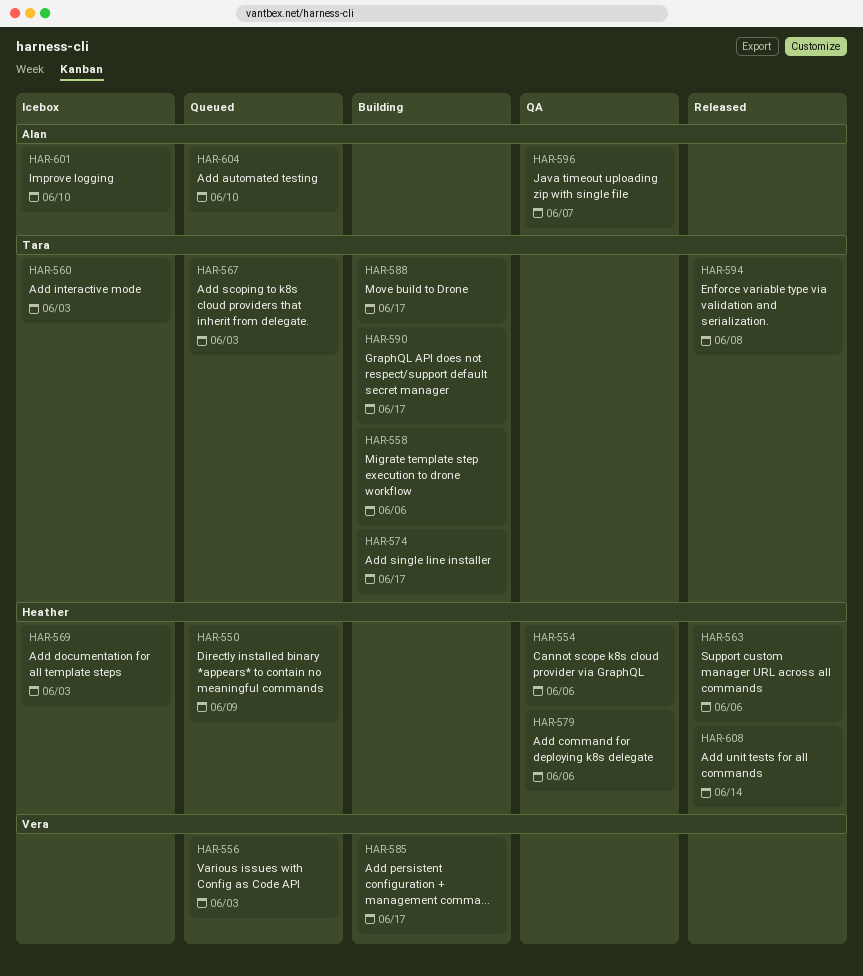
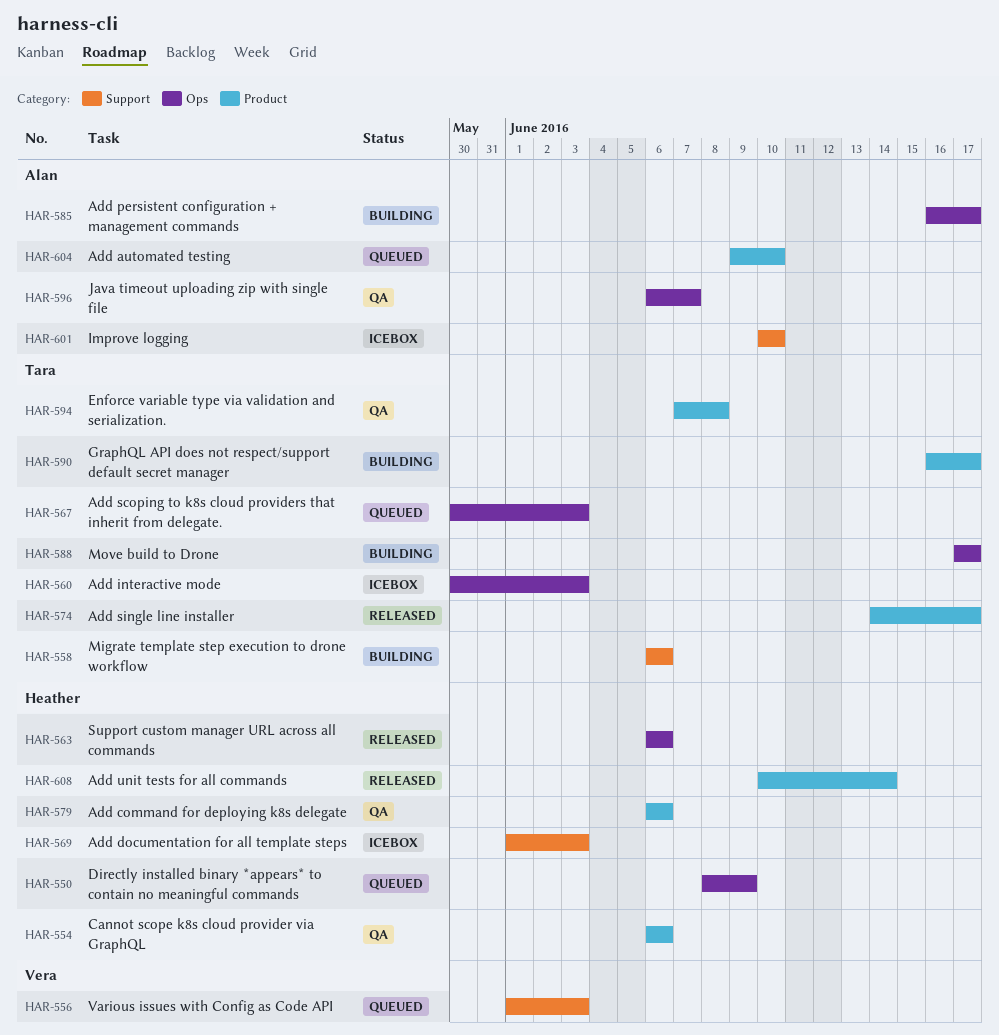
HAR-574, status: Building -> Released
HAR-585, owner: Vera -> Alan
HAR-594, status: Released -> QA

